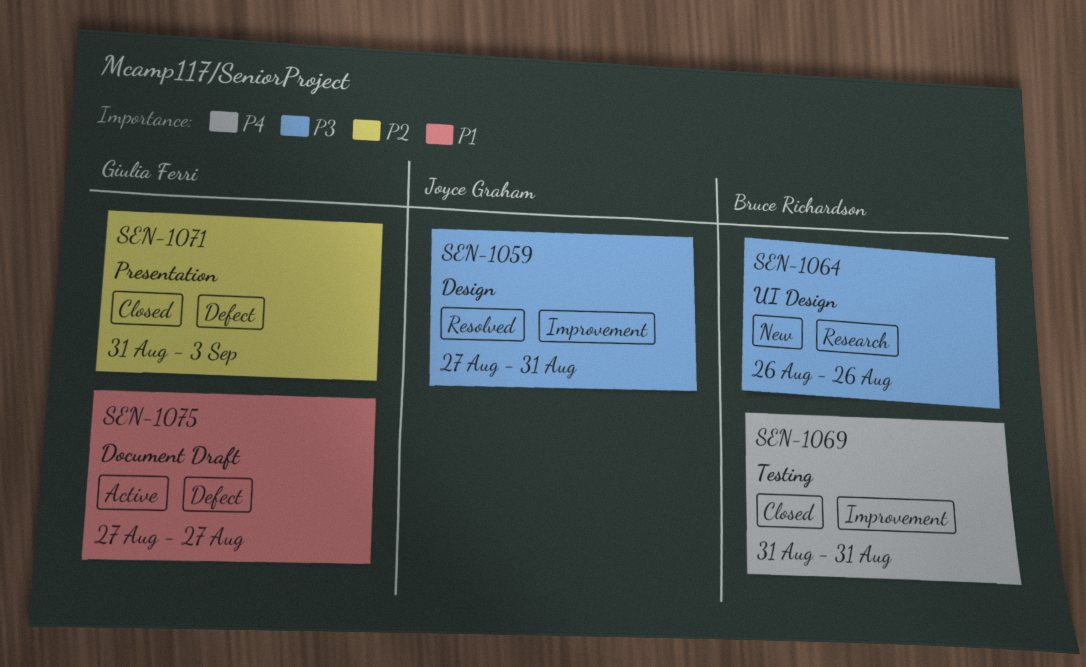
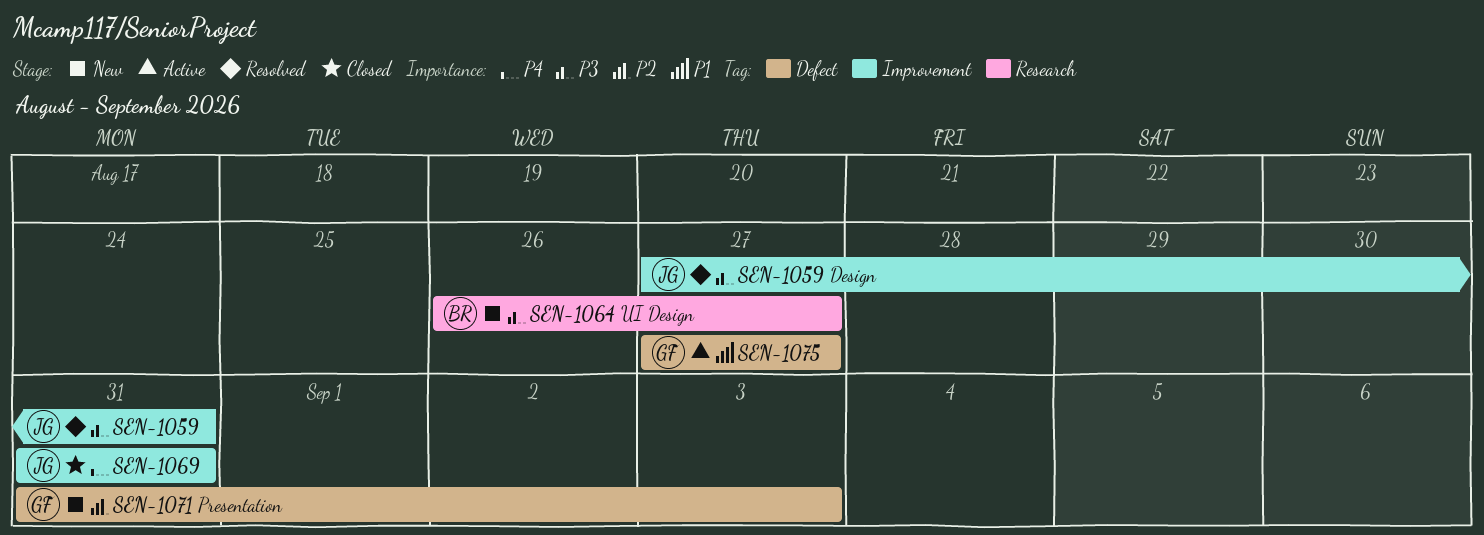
SEN-1064, due: Aug 26 -> Aug 27
SEN-1069, owner: Bruce Richardson -> Joyce Graham
SEN-1071, status: Closed -> New

